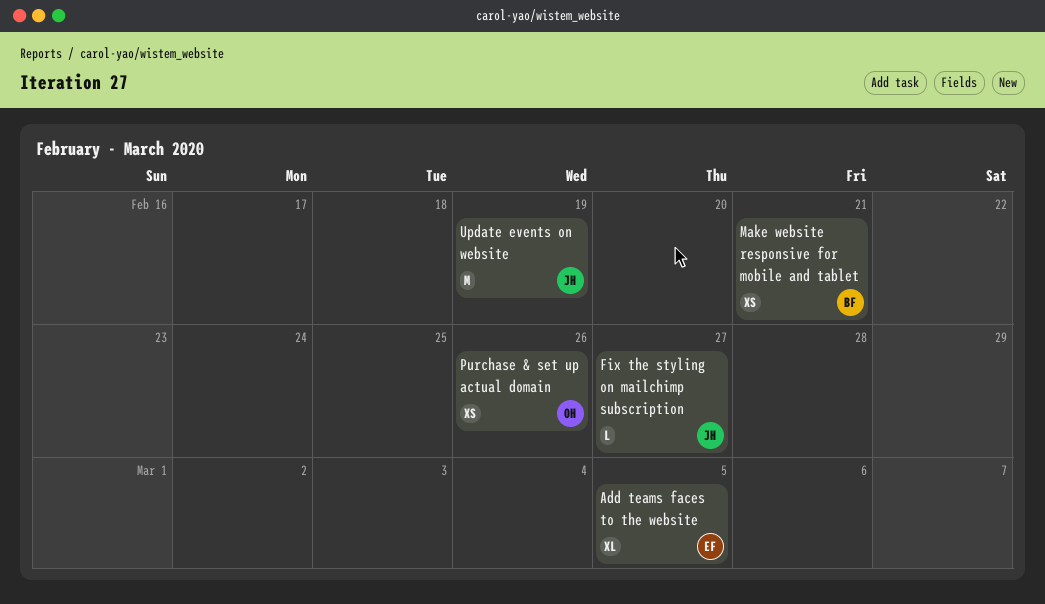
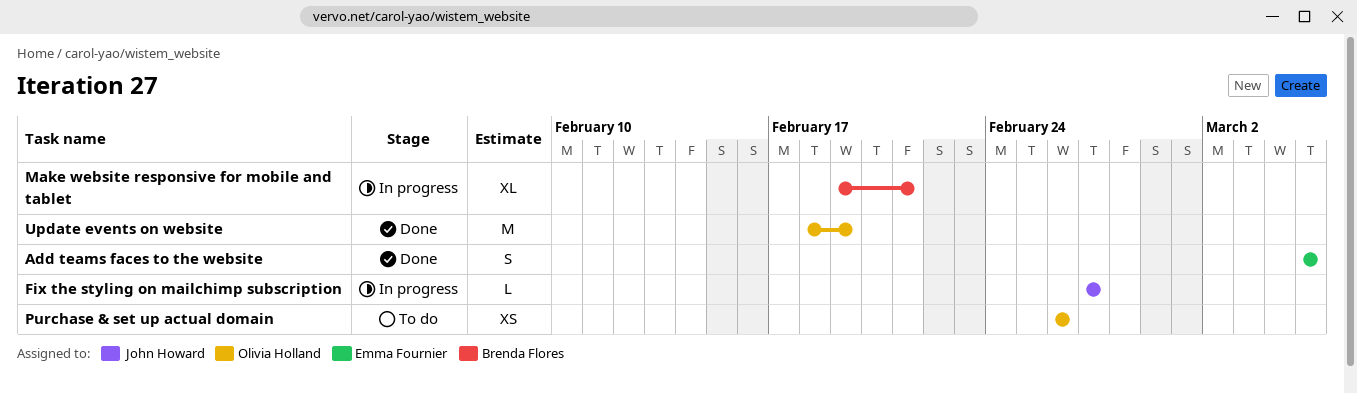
Add teams faces to the website, estimate: XL -> S
Make website responsive for mobile and tablet, estimate: XS -> XL
Update events on website, owner: John Howard -> Olivia Holland

